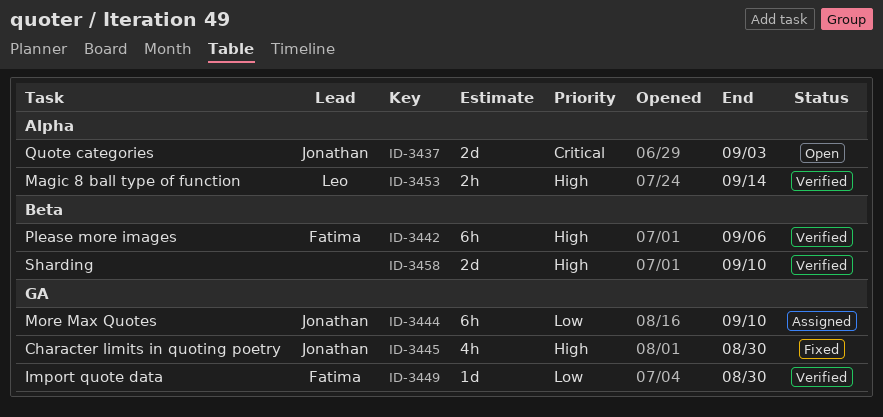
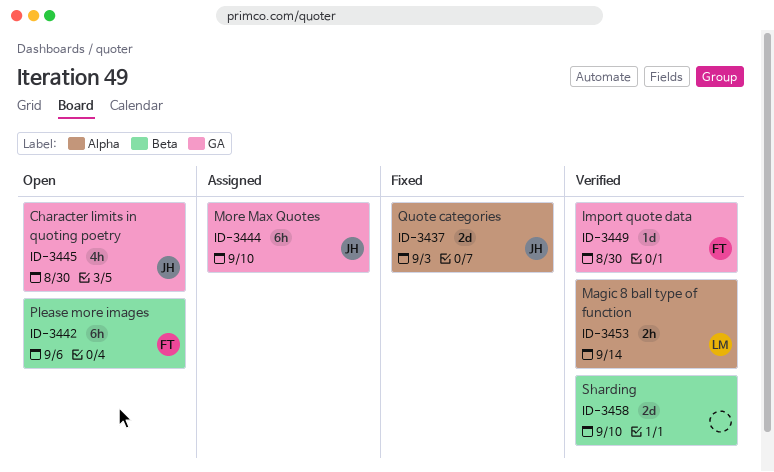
ID-3437, status: Open -> Fixed
ID-3442, status: Verified -> Open
ID-3445, status: Fixed -> Open

